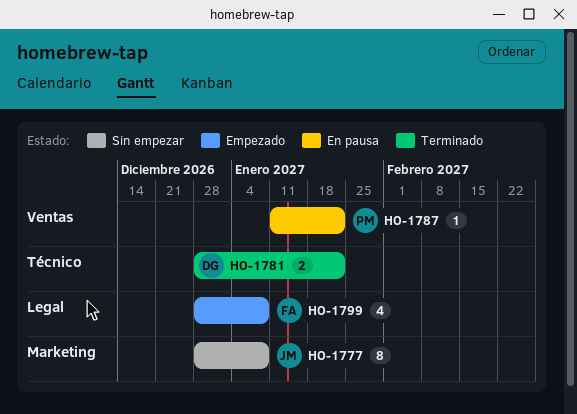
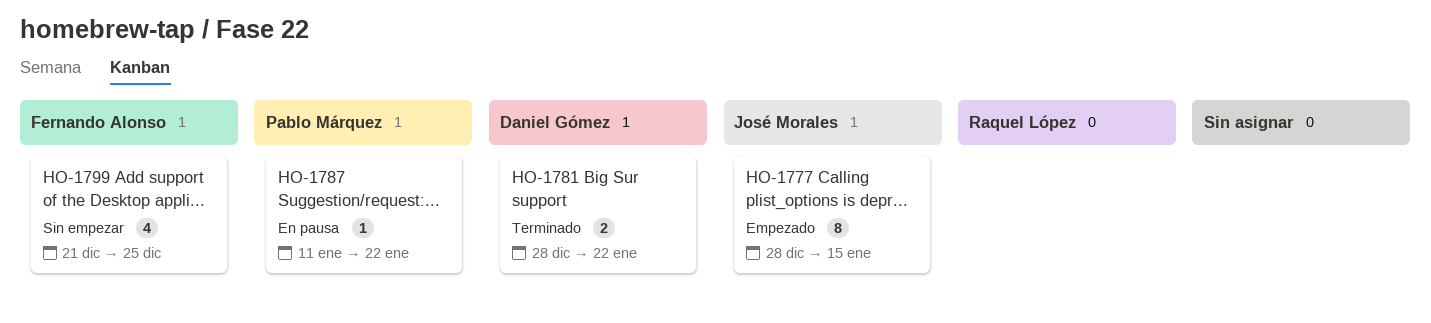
HO-1777, status: Sin empezar -> Empezado
HO-1777, due: Jan 8 -> Jan 15
HO-1799, status: Empezado -> Sin empezar
HO-1799, start: Dec 28 -> Dec 21
HO-1799, due: Jan 8 -> Dec 25

